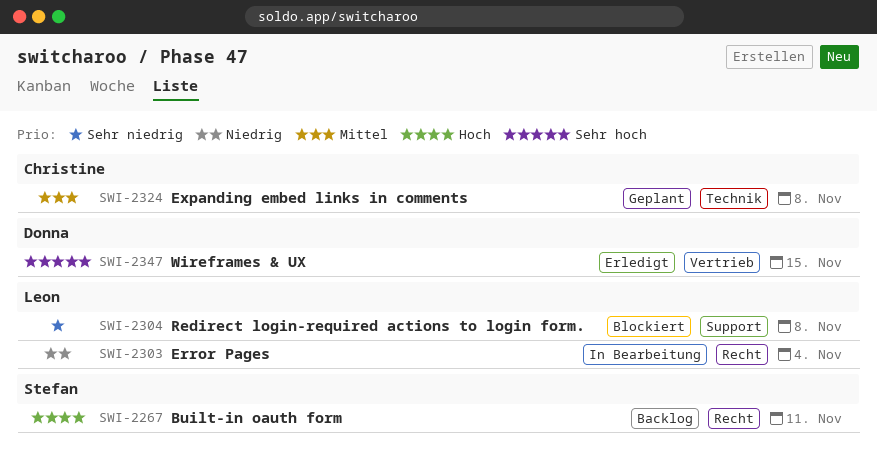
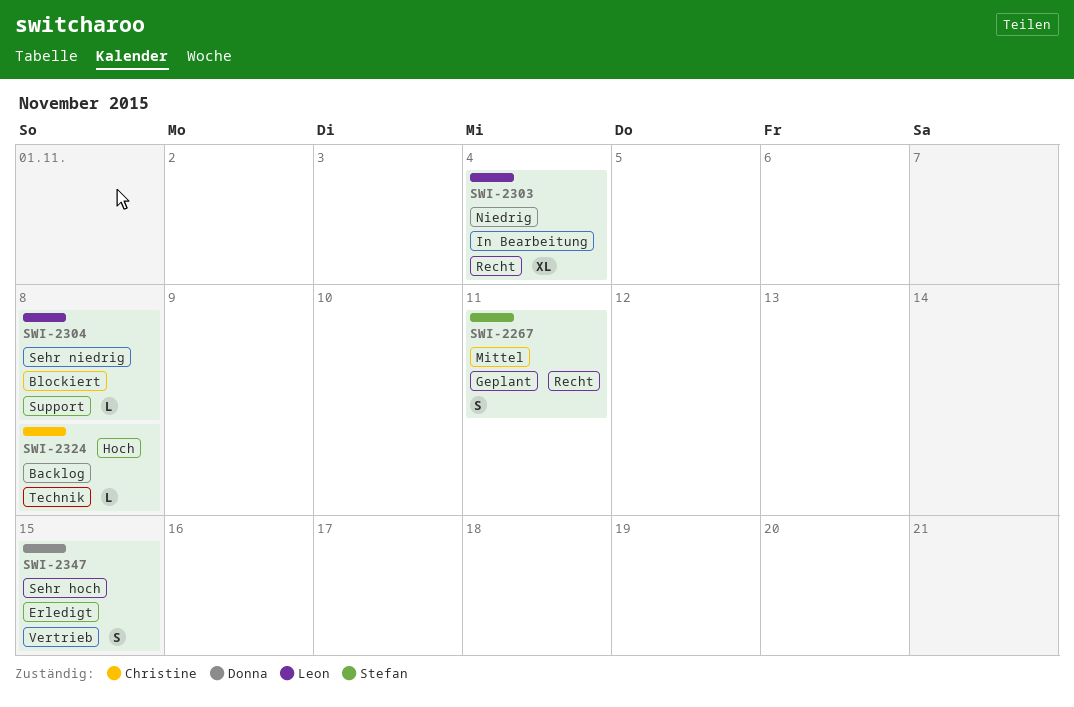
SWI-2267, status: Backlog -> Geplant
SWI-2267, priority: Hoch -> Mittel
SWI-2324, status: Geplant -> Backlog
SWI-2324, priority: Mittel -> Hoch

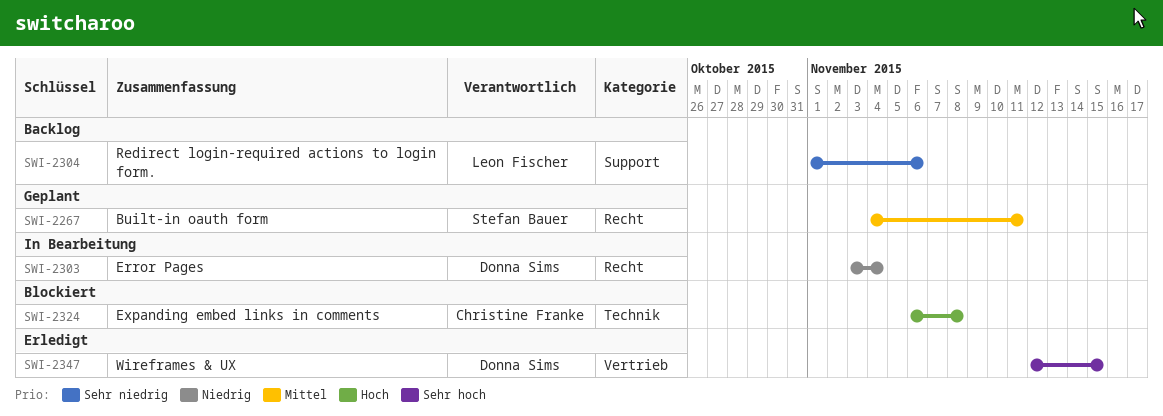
SWI-2303, owner: Leon Fischer -> Donna Sims
SWI-2304, status: Blockiert -> Backlog
SWI-2304, due: Nov 8 -> Nov 6
SWI-2324, status: Backlog -> Blockiert

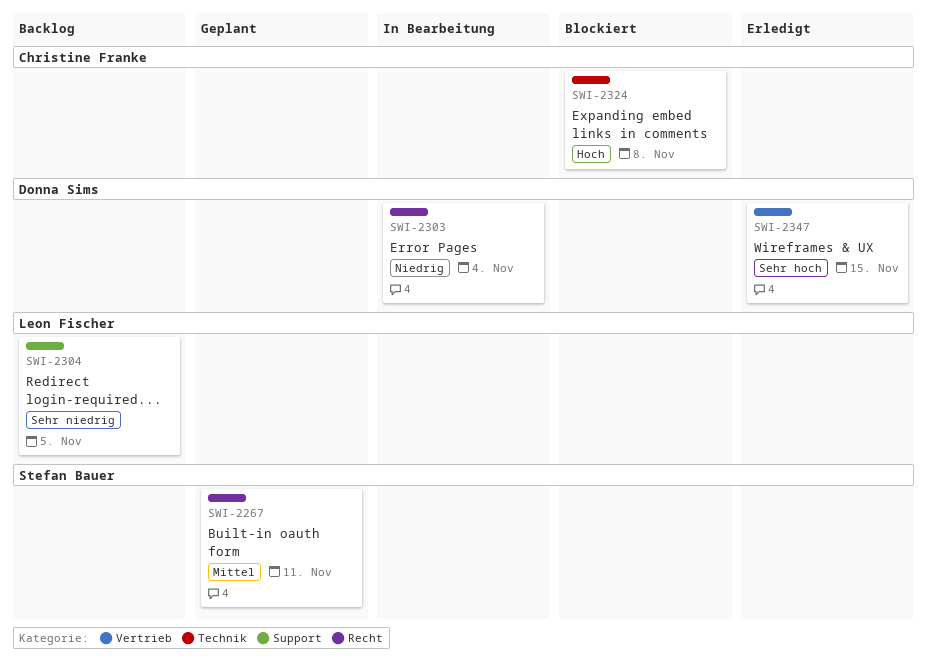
SWI-2304, due: Nov 6 -> Nov 5

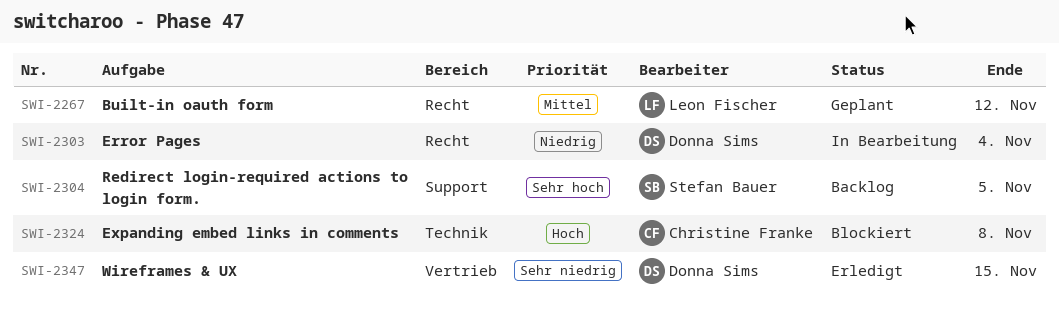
SWI-2267, owner: Stefan Bauer -> Leon Fischer
SWI-2267, due: Nov 11 -> Nov 12
SWI-2304, owner: Leon Fischer -> Stefan Bauer
SWI-2304, priority: Sehr niedrig -> Sehr hoch
SWI-2347, priority: Sehr hoch -> Sehr niedrig

